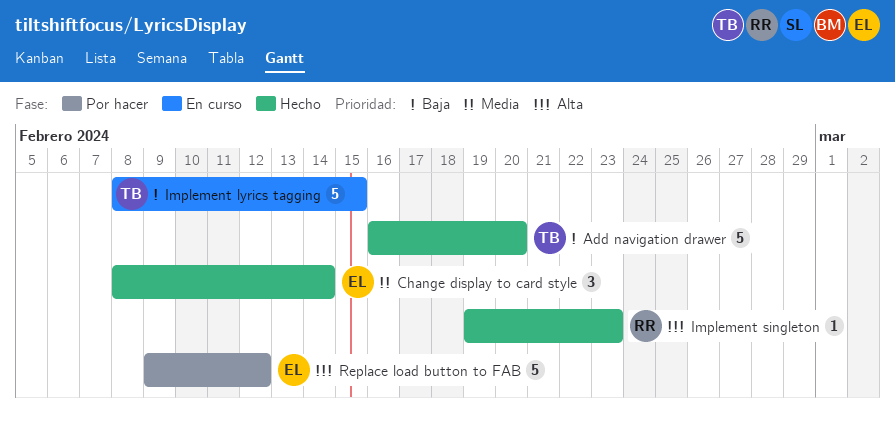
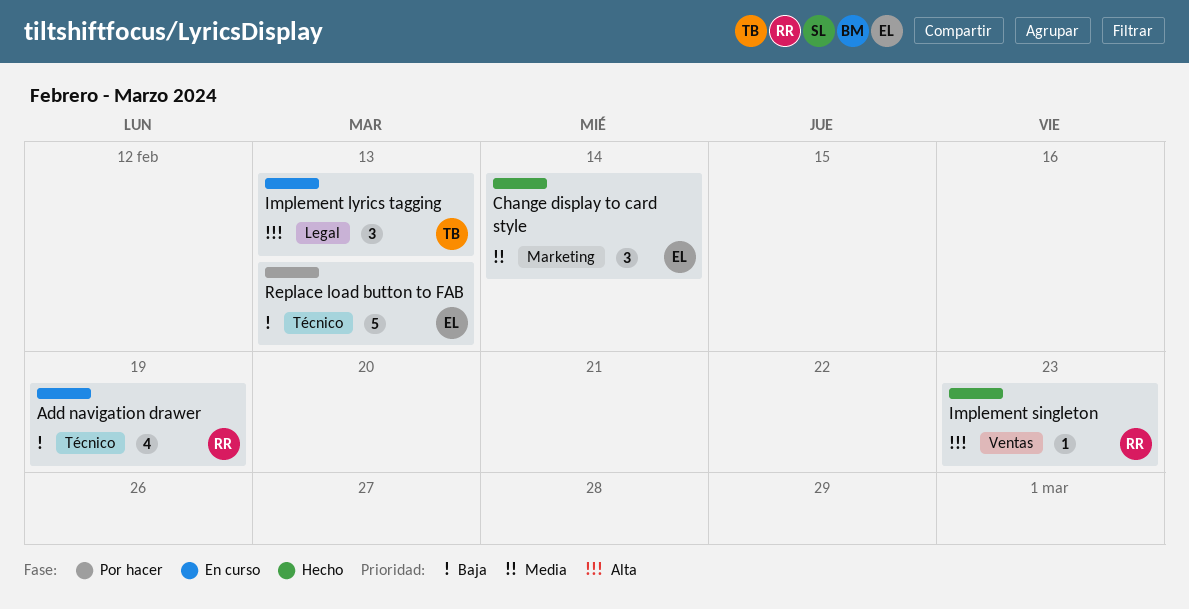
Add navigation drawer, status: Hecho -> En curso
Add navigation drawer, owner: TB -> RR
Add navigation drawer, estimate: 5 -> 4
Add navigation drawer, due: Feb 20 -> Feb 19
Implement lyrics tagging, priority: Baja -> Alta
Implement lyrics tagging, estimate: 5 -> 3
Implement lyrics tagging, due: Feb 15 -> Feb 13
Replace load button to FAB, priority: Alta -> Baja
Replace load button to FAB, due: Feb 12 -> Feb 13

